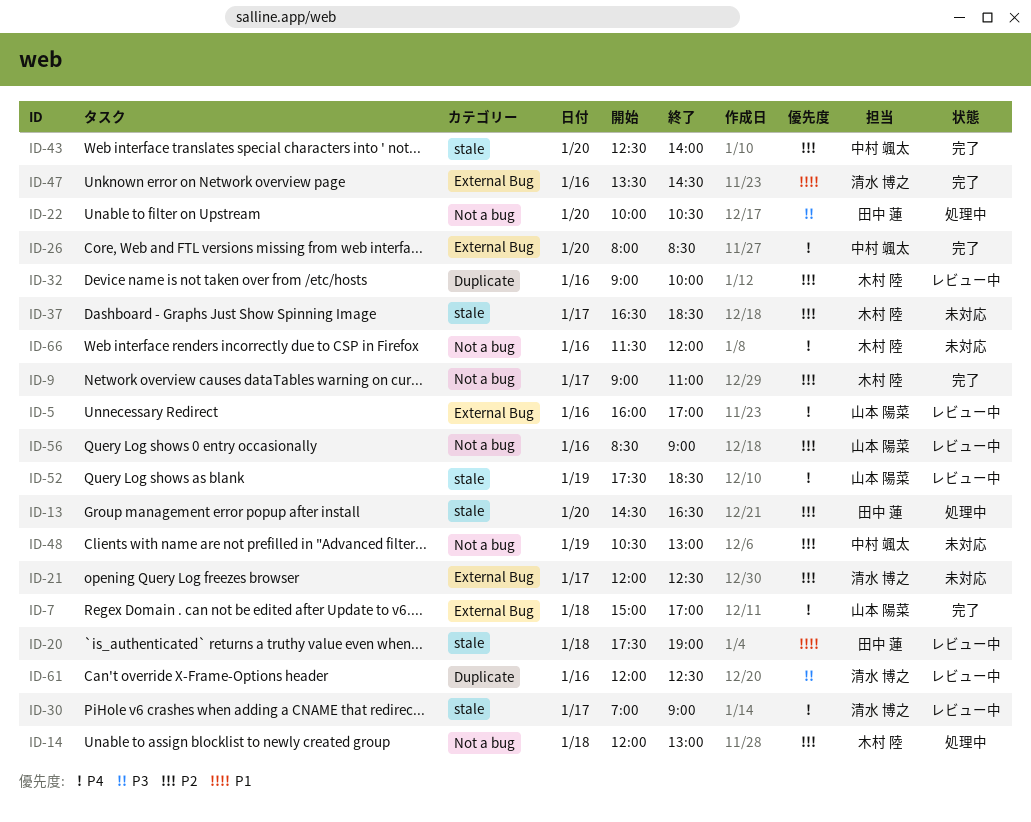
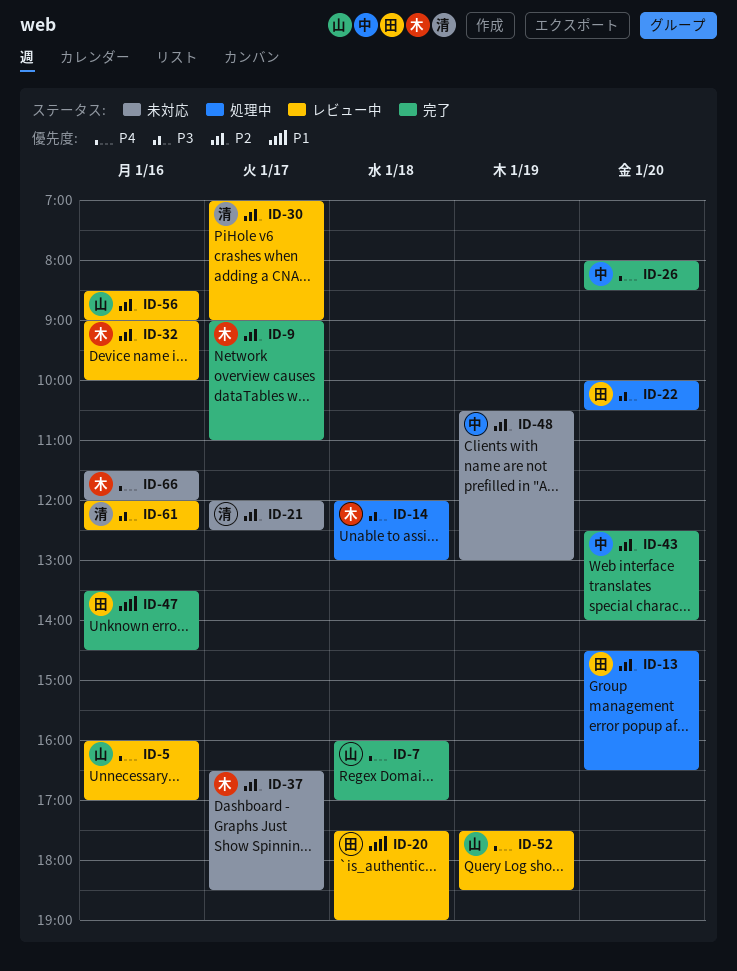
ID-7, begins: 15:00 -> 16:00
ID-14, priority: P2 -> P3
ID-30, priority: P4 -> P2
ID-47, owner: 清水 博之 -> 田中 蓮

